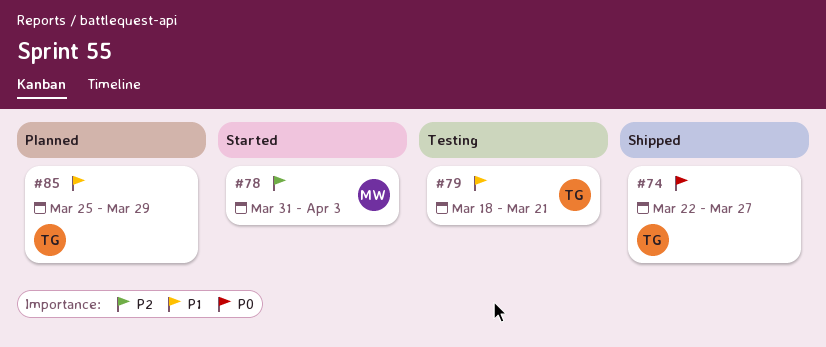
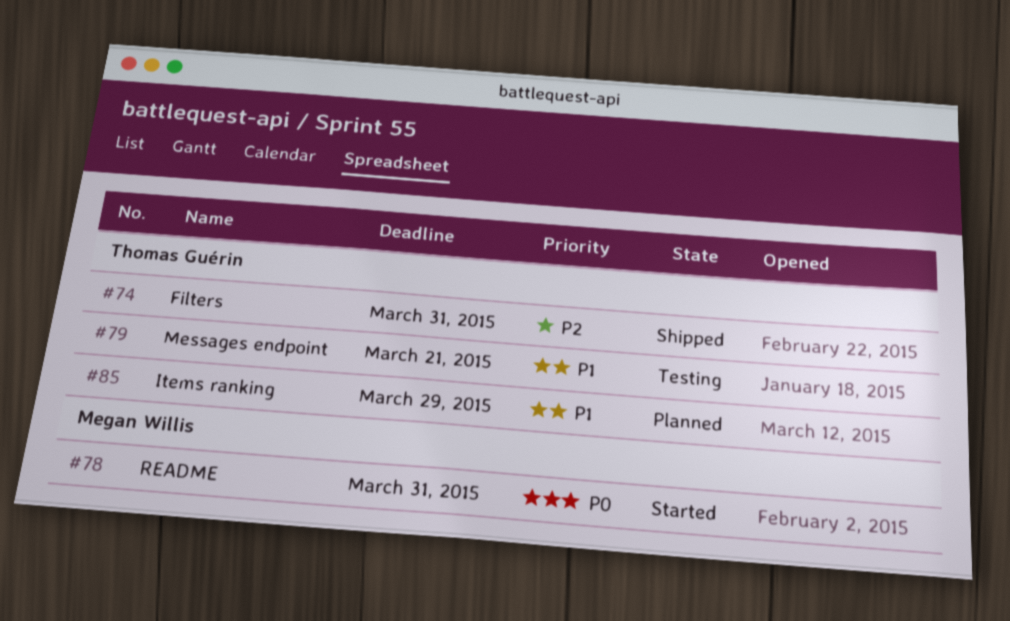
#74, priority: P0 -> P2
#74, due: Mar 27 -> Mar 31
#78, priority: P2 -> P0
#78, due: Apr 3 -> Mar 31

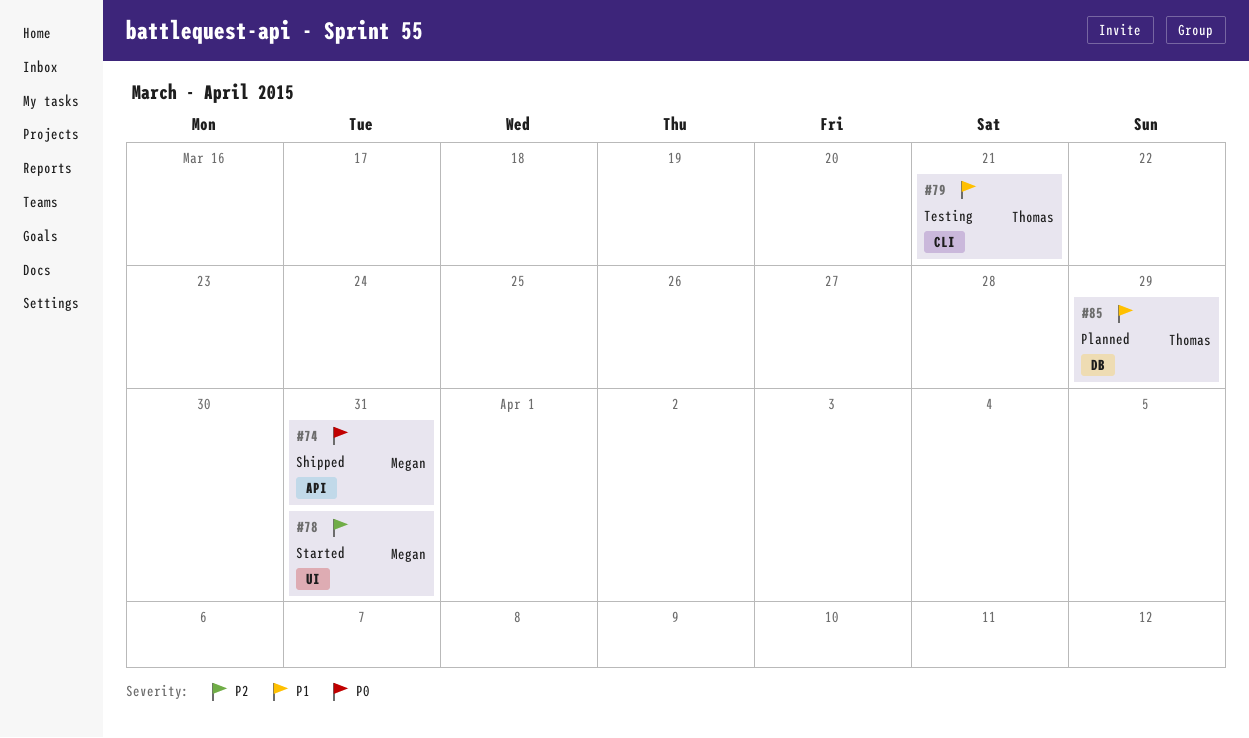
#74, owner: Thomas Guérin -> Megan Willis
#74, priority: P2 -> P0
#78, priority: P0 -> P2

